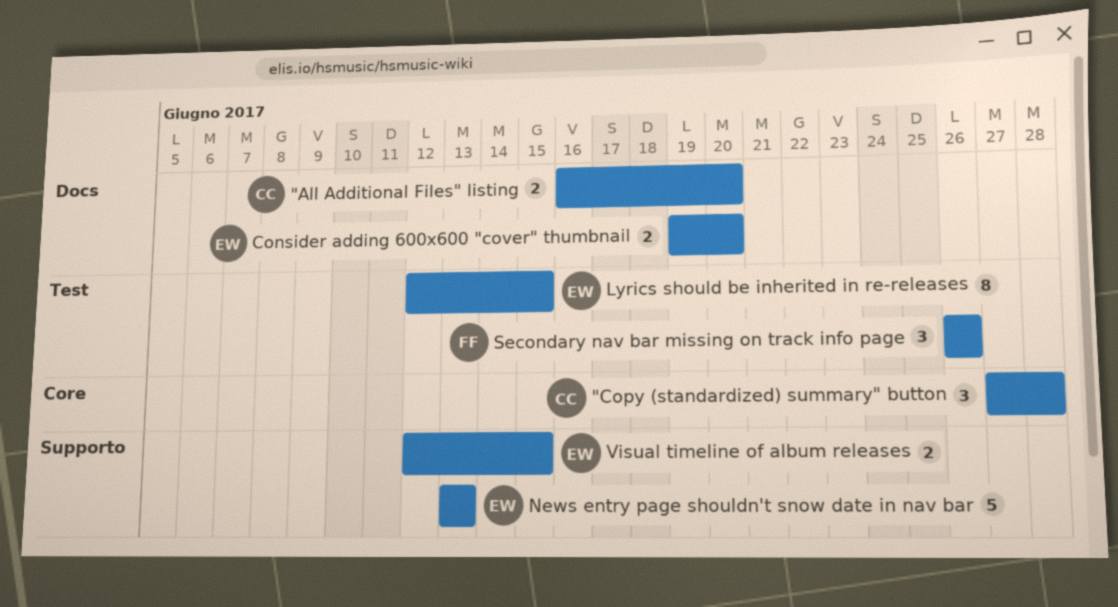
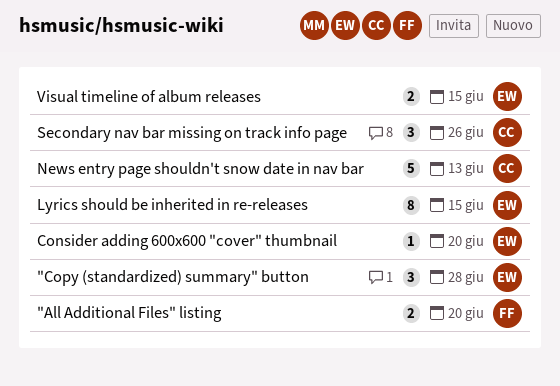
"All Additional Files" listing, owner: CC -> FF
"Copy (standardized) summary" button, owner: CC -> EW
Consider adding 600x600 "cover" thumbnail, estimate: 2 -> 1
News entry page shouldn't snow date in nav bar, owner: EW -> CC
Secondary nav bar missing on track info page, owner: FF -> CC

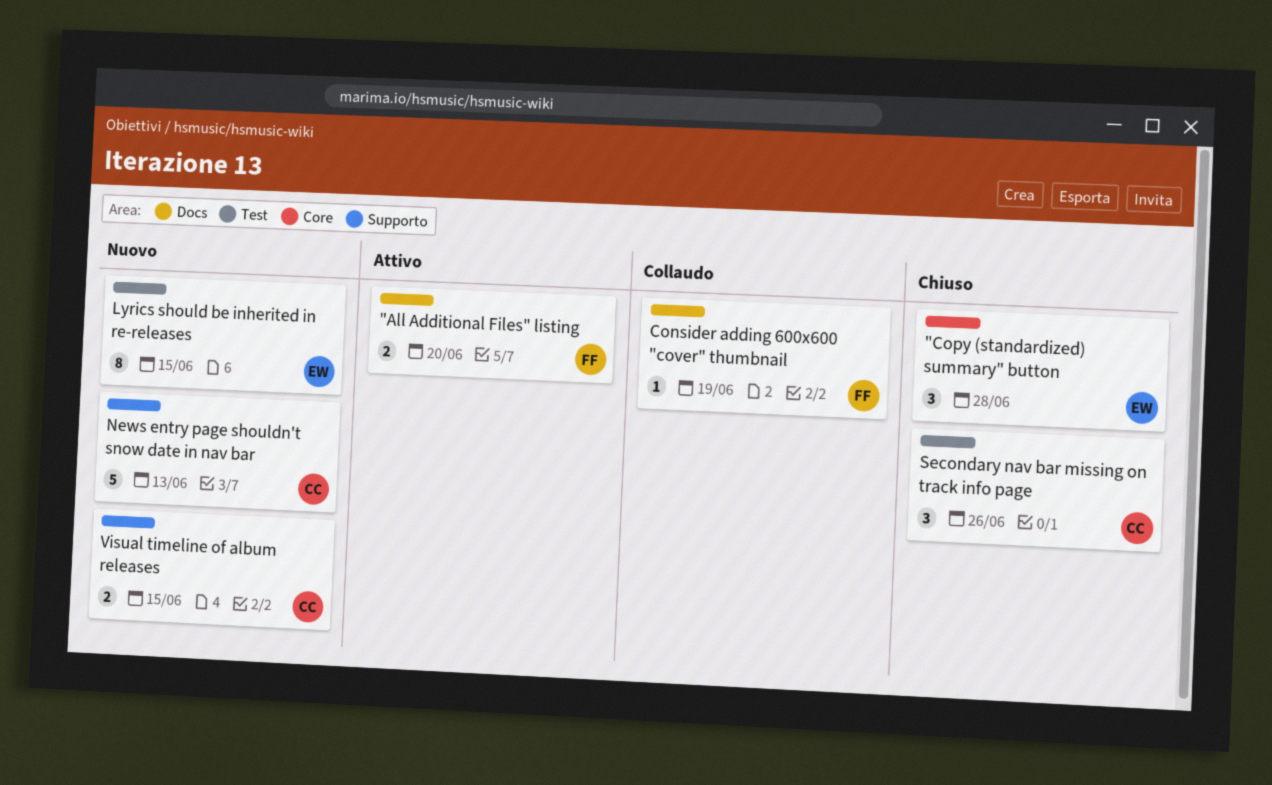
Consider adding 600x600 "cover" thumbnail, owner: EW -> FF
Consider adding 600x600 "cover" thumbnail, due: Jun 20 -> Jun 19
Visual timeline of album releases, owner: EW -> CC

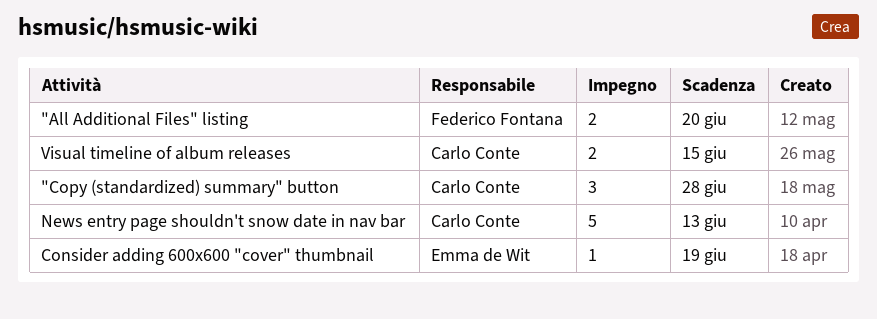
"Copy (standardized) summary" button, owner: Emma de Wit -> Carlo Conte
Consider adding 600x600 "cover" thumbnail, owner: Federico Fontana -> Emma de Wit
Lyrics should be inherited in re-releases: present -> none
Secondary nav bar missing on track info page: present -> none

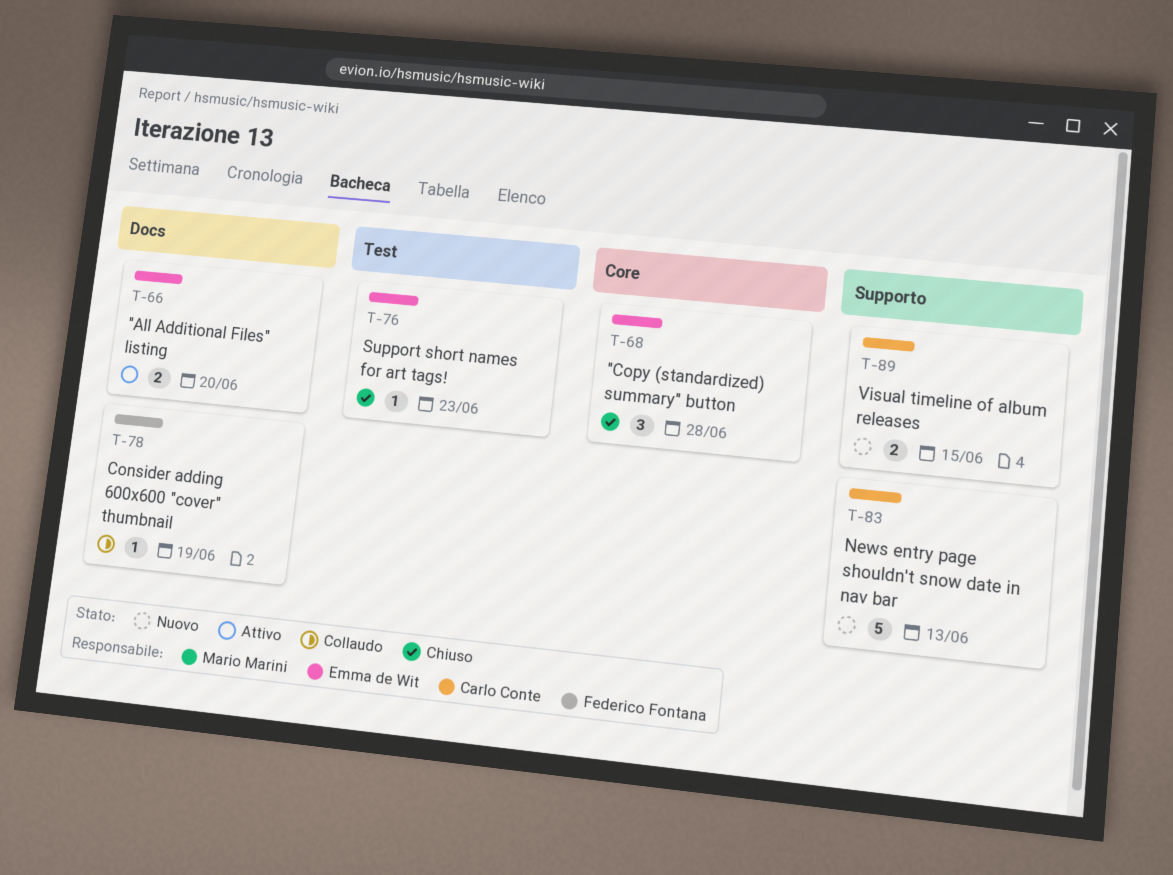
"All Additional Files" listing, owner: Federico Fontana -> Emma de Wit
"Copy (standardized) summary" button, owner: Carlo Conte -> Emma de Wit
Consider adding 600x600 "cover" thumbnail, owner: Emma de Wit -> Federico Fontana
Support short names for art tags!: none -> present

